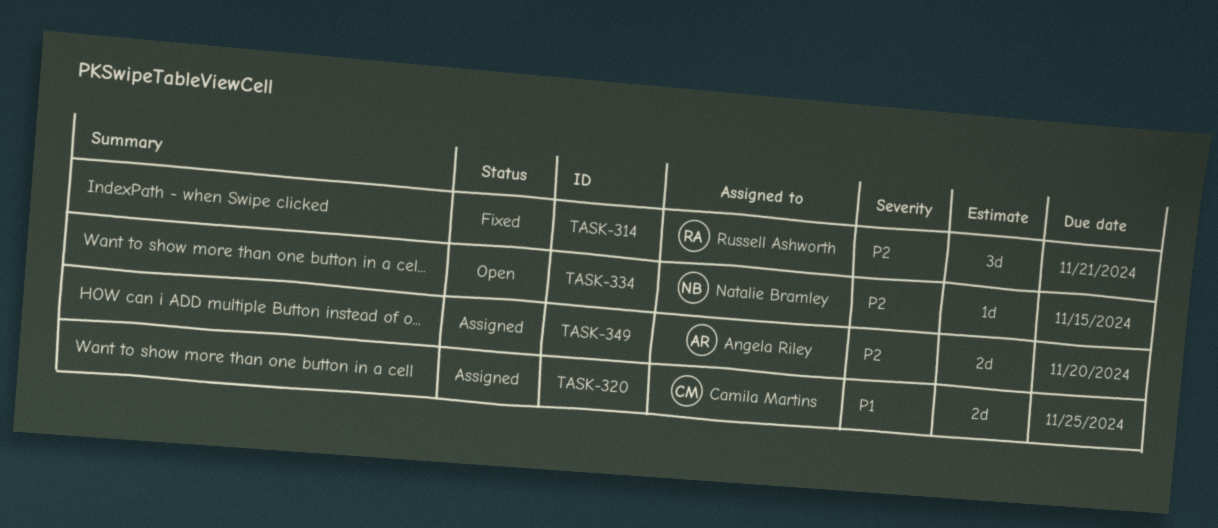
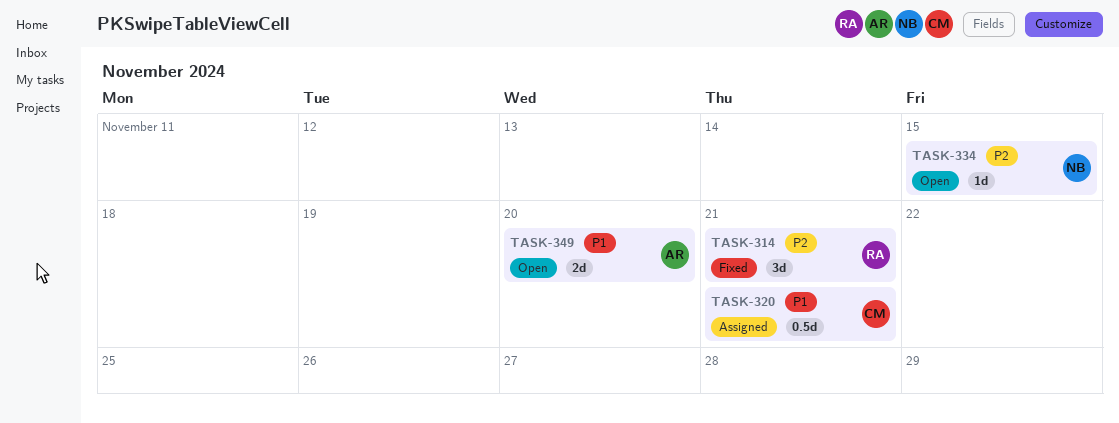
TASK-320, estimate: 2d -> 0.5d
TASK-320, due: Nov 25 -> Nov 21
TASK-349, status: Assigned -> Open
TASK-349, priority: P2 -> P1

